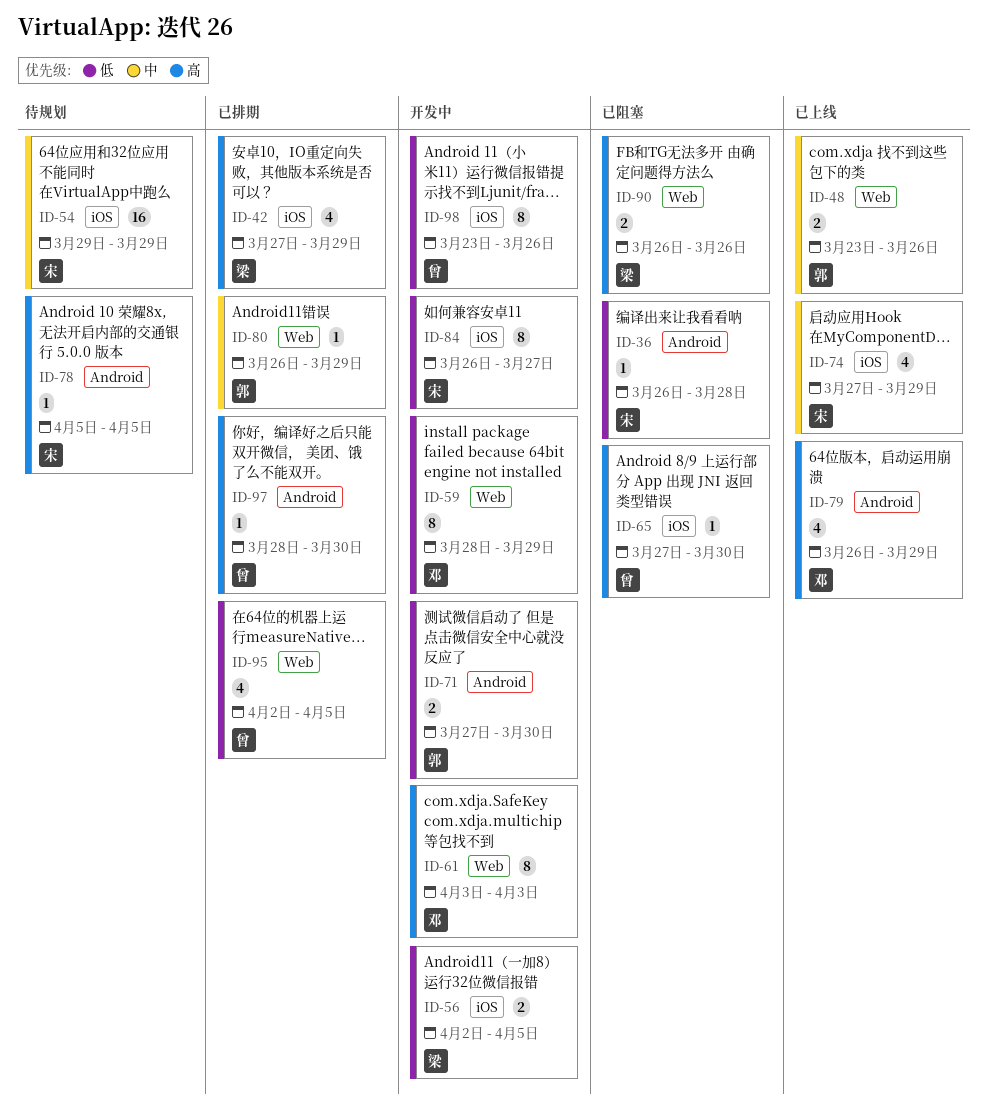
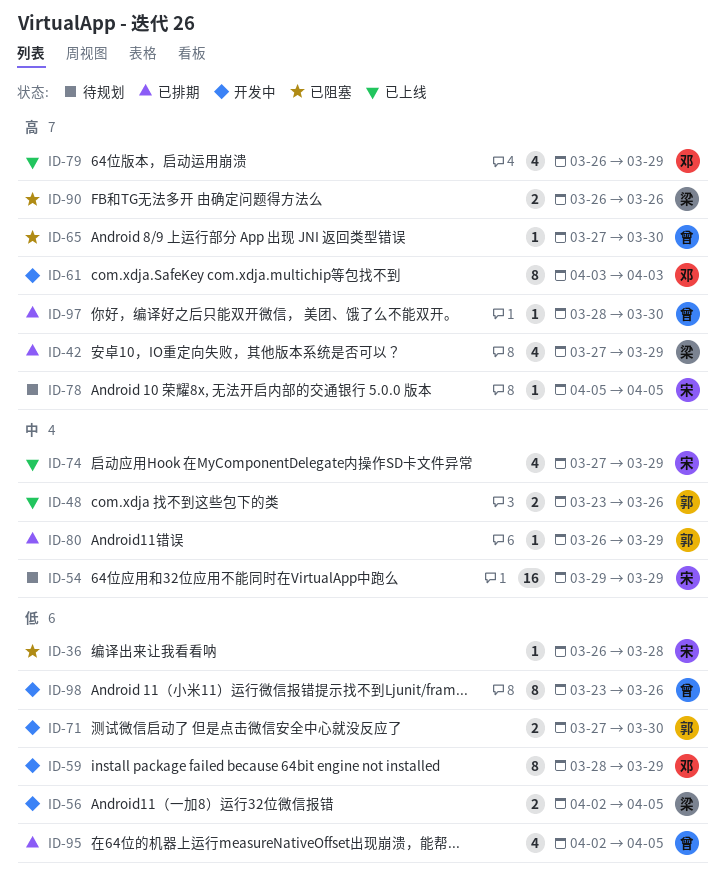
ID-84: present -> none

